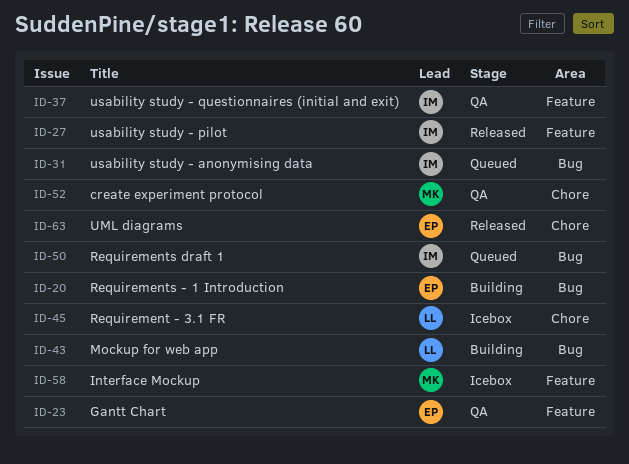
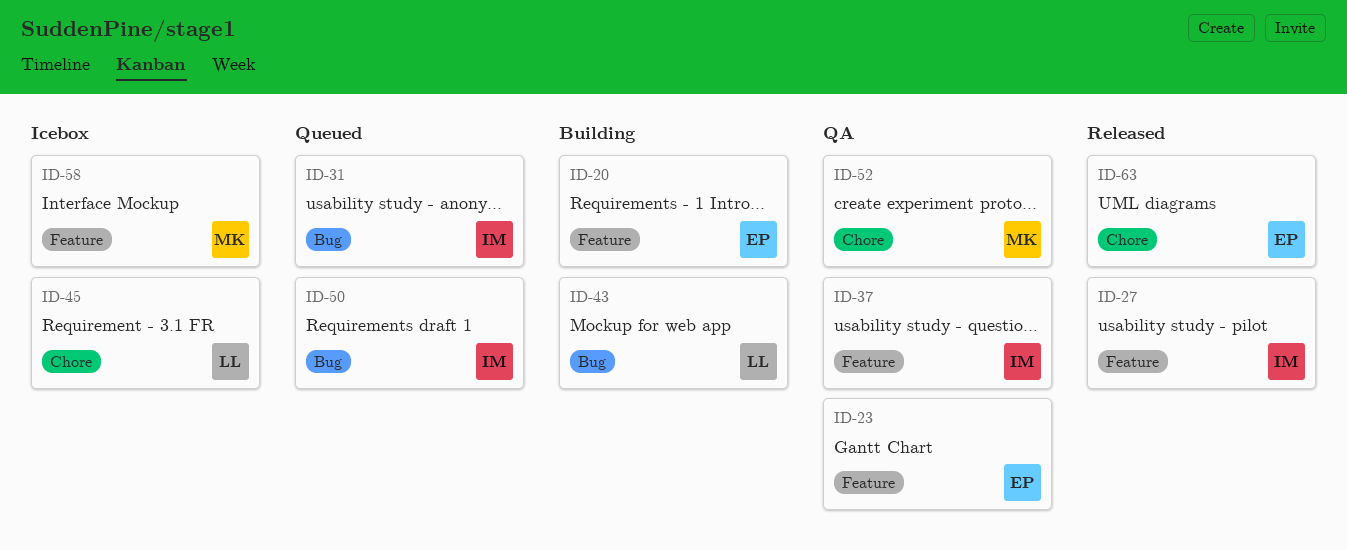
ID-20, label: Bug -> Feature

